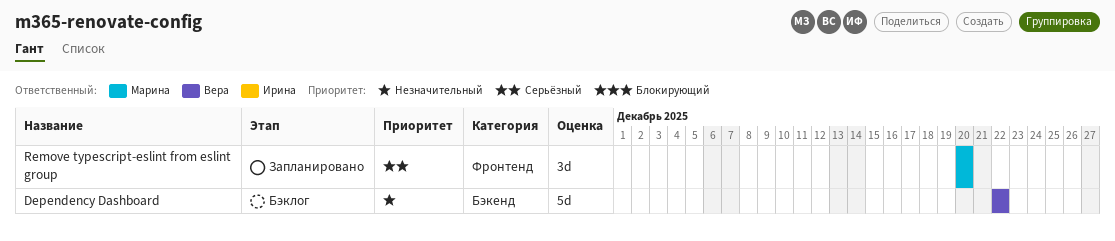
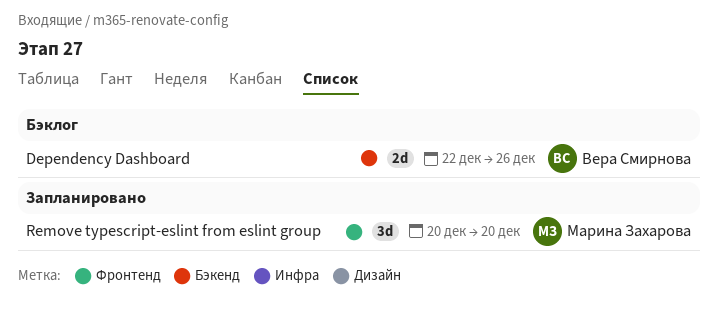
Dependency Dashboard, estimate: 5d -> 2d
Dependency Dashboard, due: Dec 22 -> Dec 26

